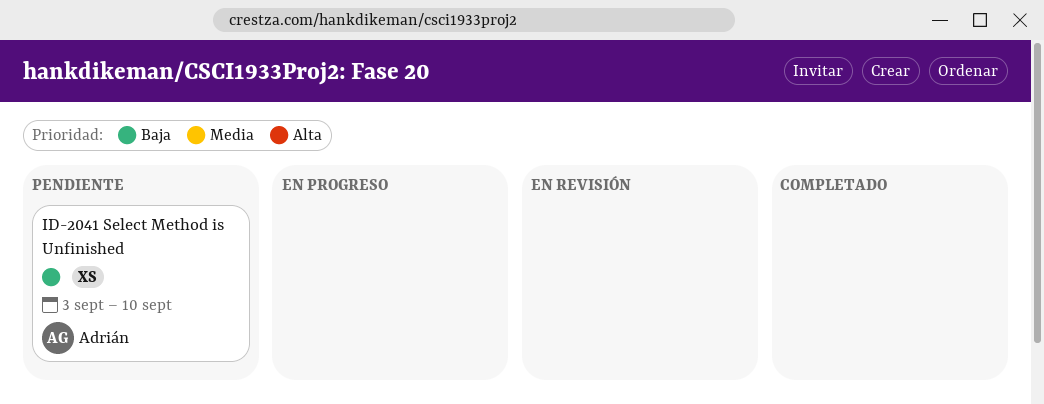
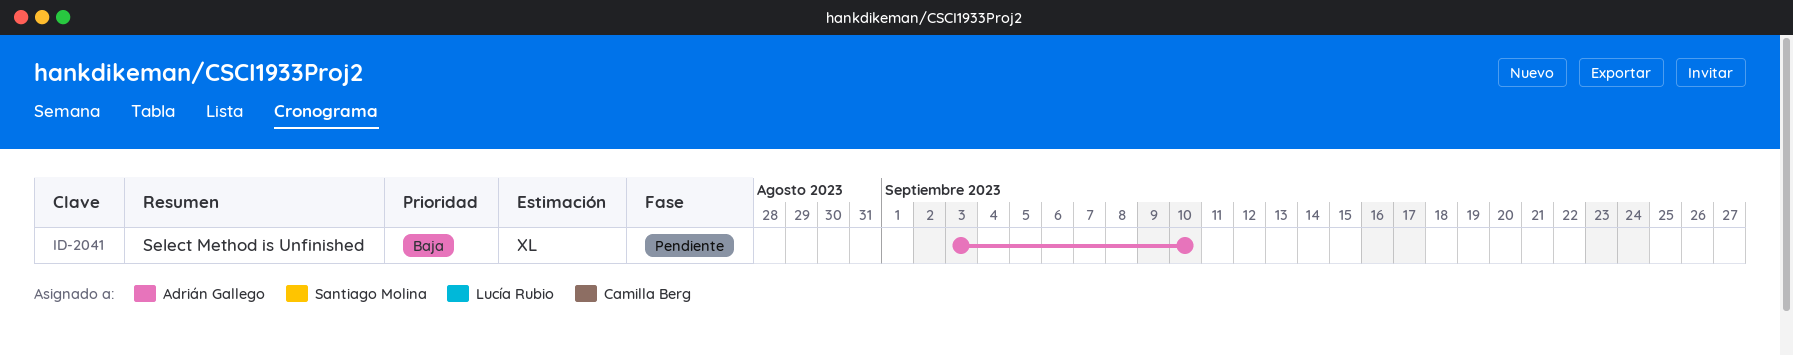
ID-2041, estimate: XS -> XL

